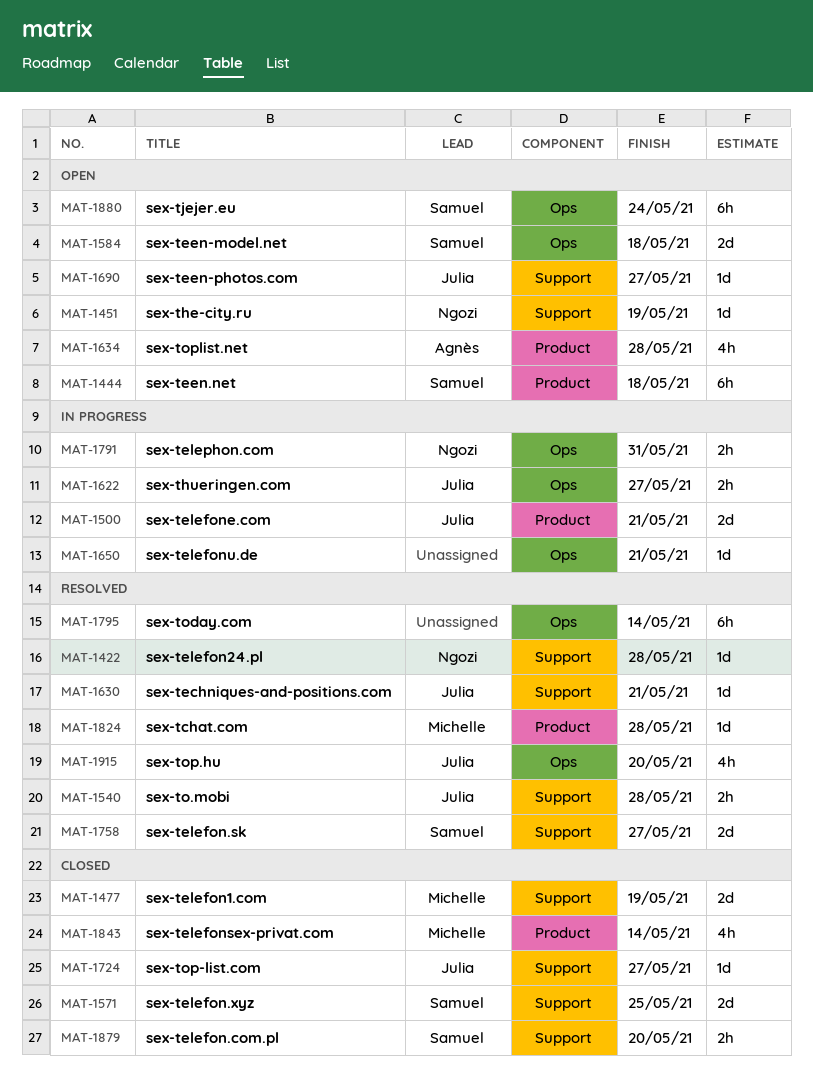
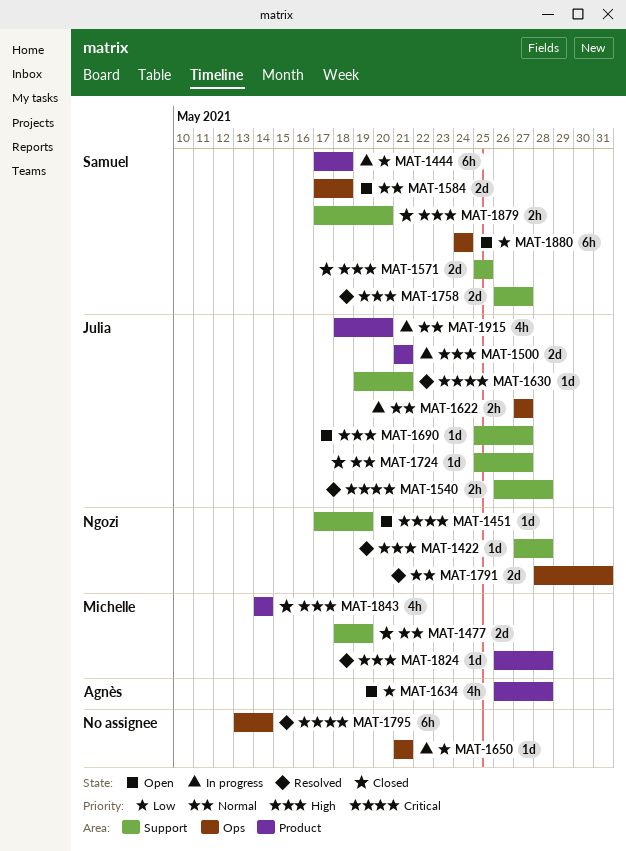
MAT-1444, status: Open -> In progress
MAT-1791, status: In progress -> Resolved
MAT-1791, estimate: 2h -> 2d
MAT-1915, status: Resolved -> In progress
MAT-1915, label: Ops -> Product

